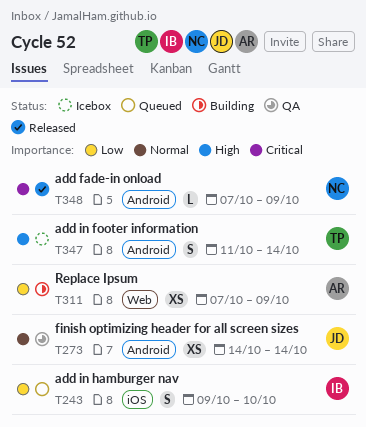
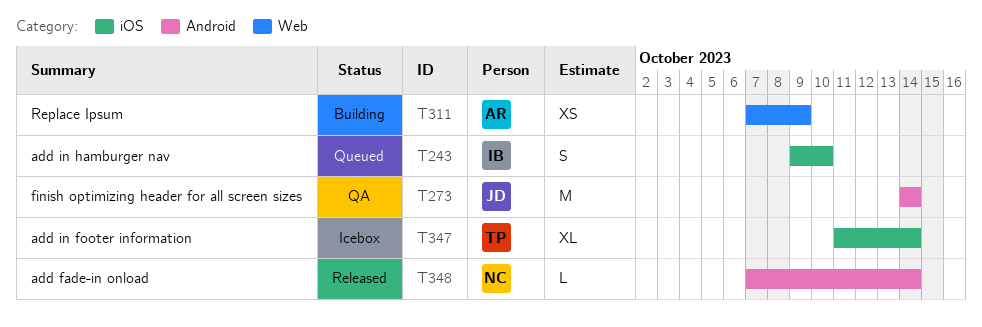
T273, estimate: XS -> M
T347, label: Android -> iOS
T347, estimate: S -> XL
T348, due: Oct 9 -> Oct 14

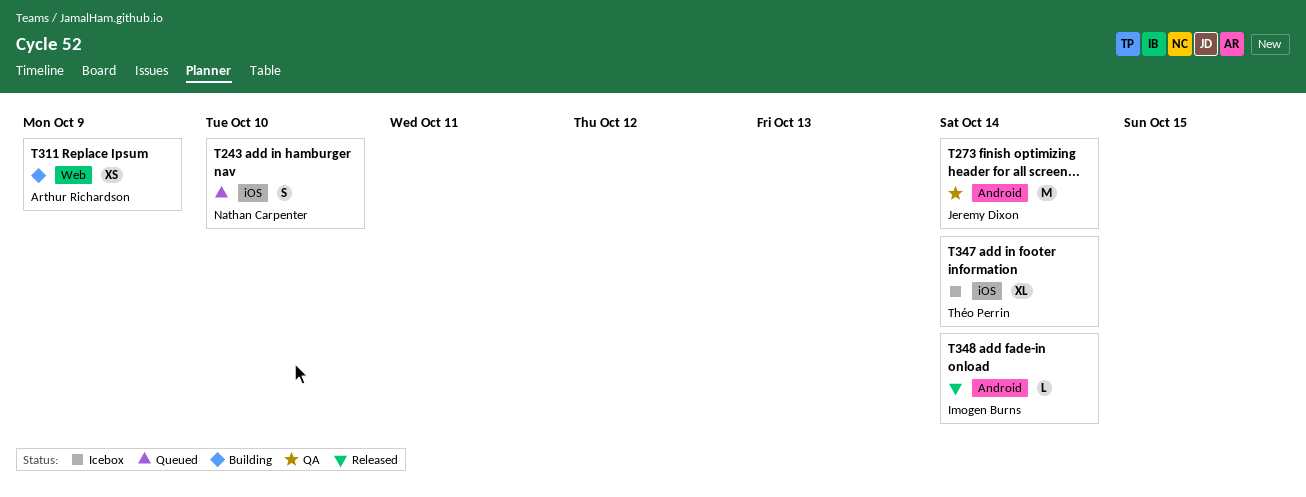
T243, owner: Imogen Burns -> Nathan Carpenter
T348, owner: Nathan Carpenter -> Imogen Burns

